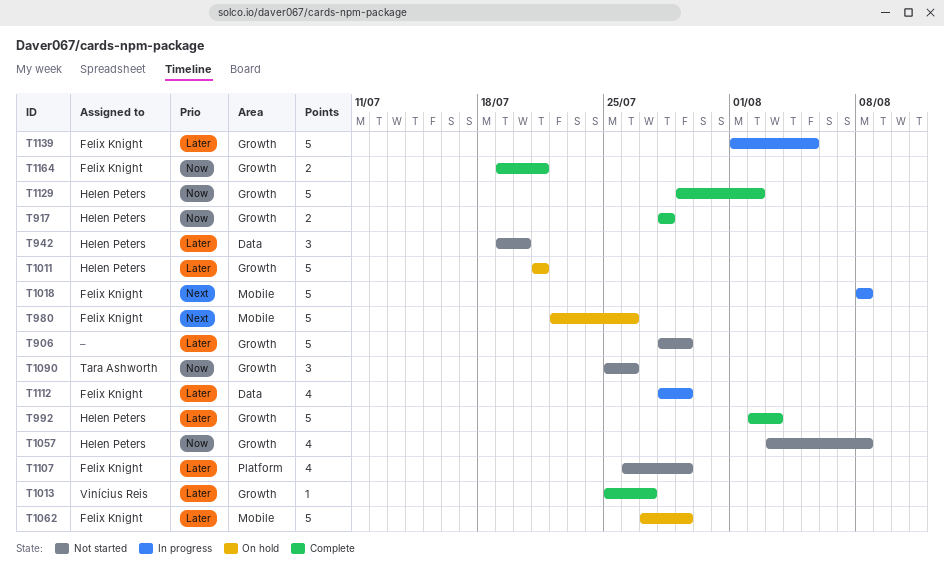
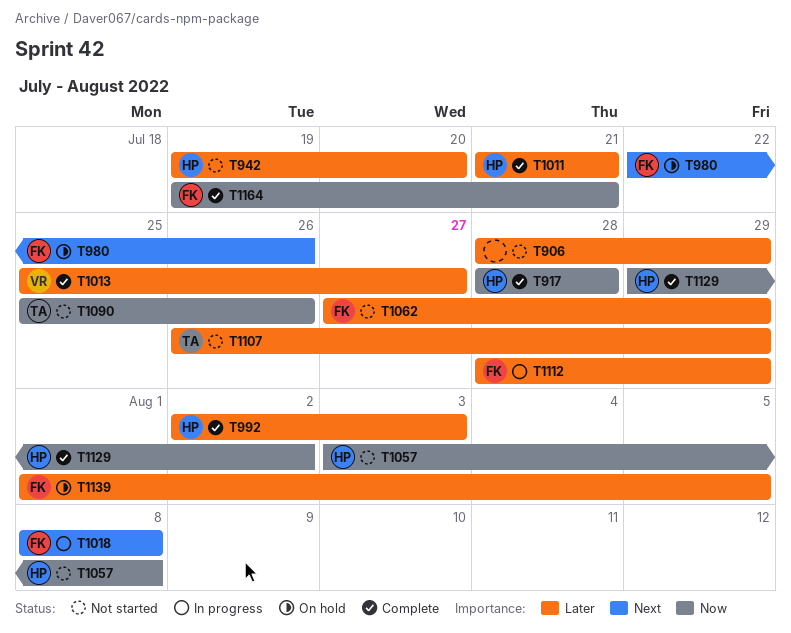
T1011, status: On hold -> Complete
T1062, status: On hold -> Not started
T1107, owner: Felix Knight -> Tara Ashworth
T1139, status: In progress -> On hold

